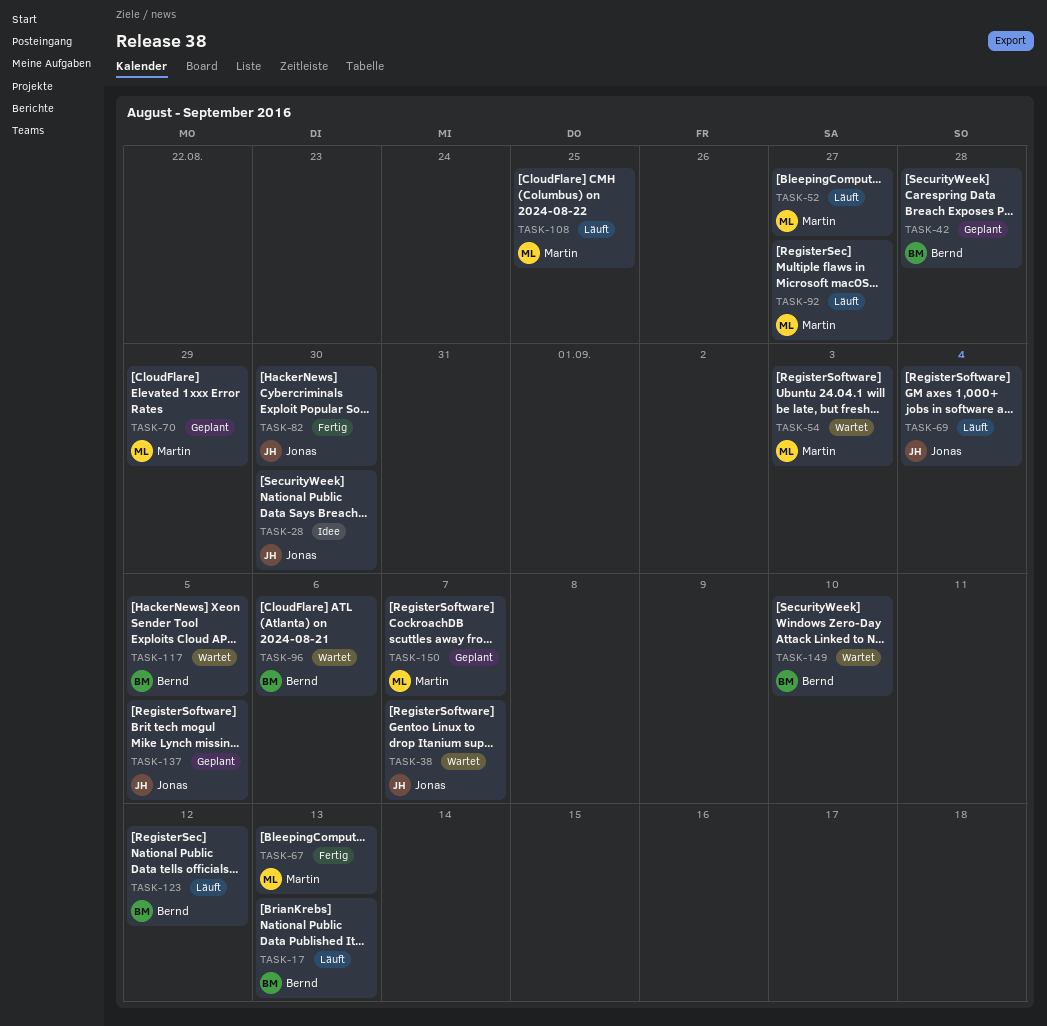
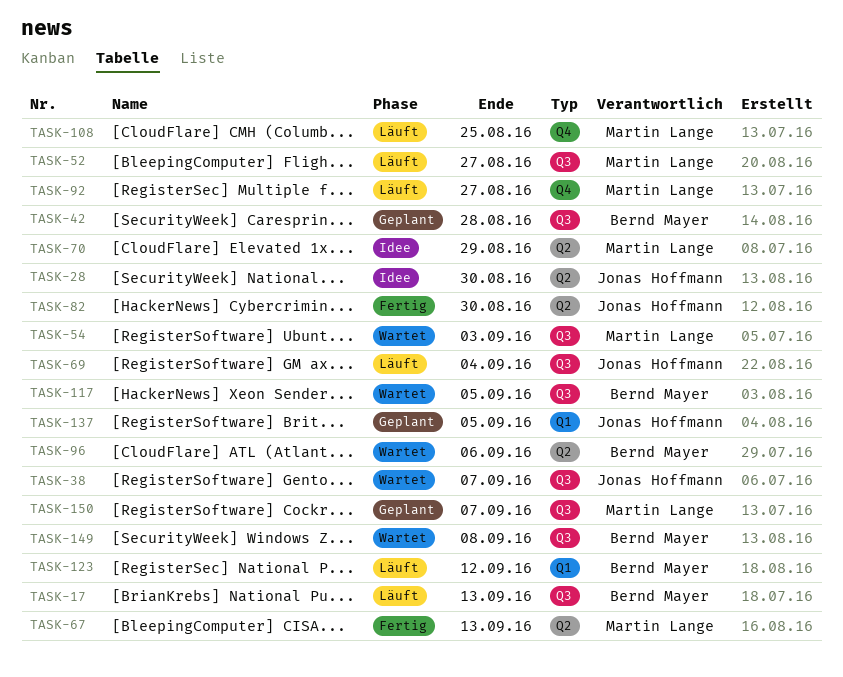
TASK-70, status: Geplant -> Idee
TASK-149, due: Sep 10 -> Sep 8

